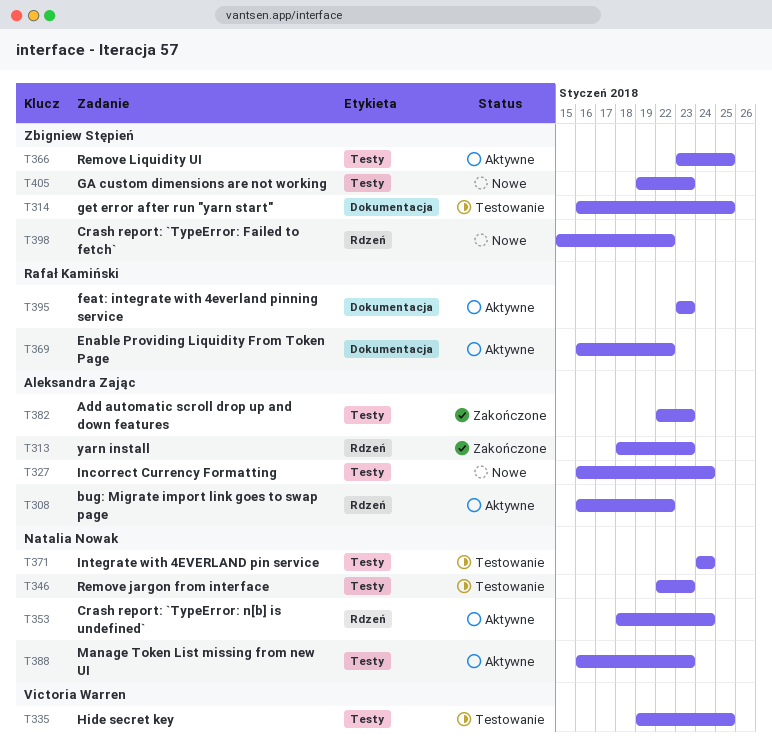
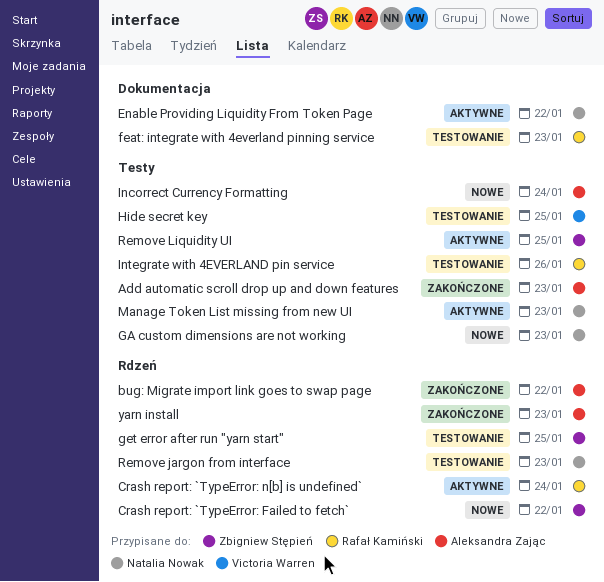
bug: Migrate import link goes to swap page, status: Aktywne -> Zakończone
Crash report: `TypeError: n[b] is undefined`, owner: Natalia Nowak -> Rafał Kamiński
Enable Providing Liquidity From Token Page, owner: Rafał Kamiński -> Natalia Nowak
feat: integrate with 4everland pinning service, status: Aktywne -> Testowanie
GA custom dimensions are not working, owner: Zbigniew Stępień -> Natalia Nowak
get error after run "yarn start", label: Dokumentacja -> Rdzeń
Integrate with 4EVERLAND pin service, owner: Natalia Nowak -> Rafał Kamiński
Integrate with 4EVERLAND pin service, due: Jan 24 -> Jan 26
Remove jargon from interface, label: Testy -> Rdzeń

